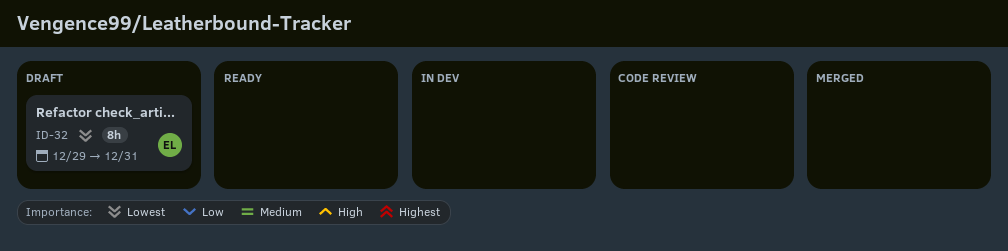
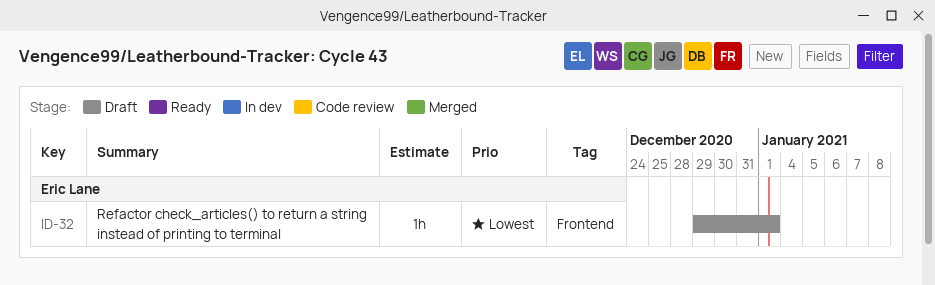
ID-32, estimate: 8h -> 1h
ID-32, due: Dec 31 -> Jan 1

